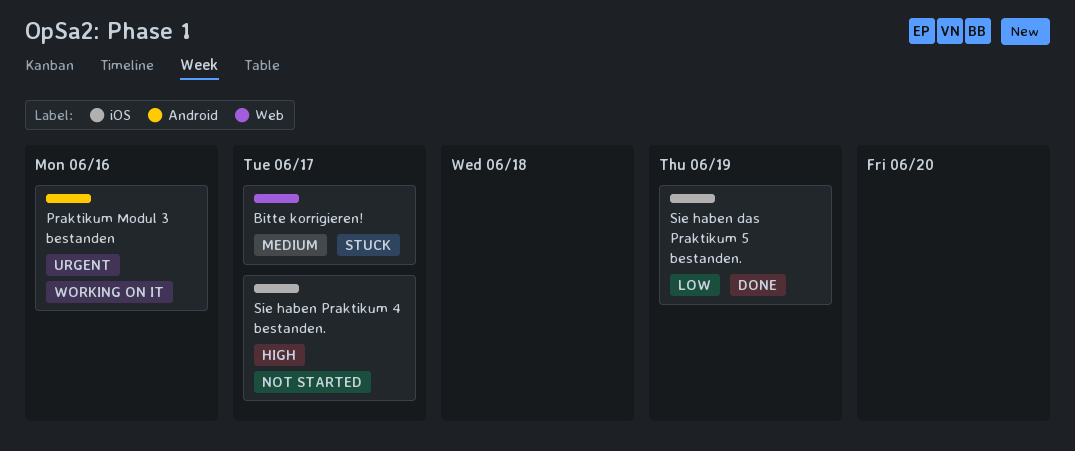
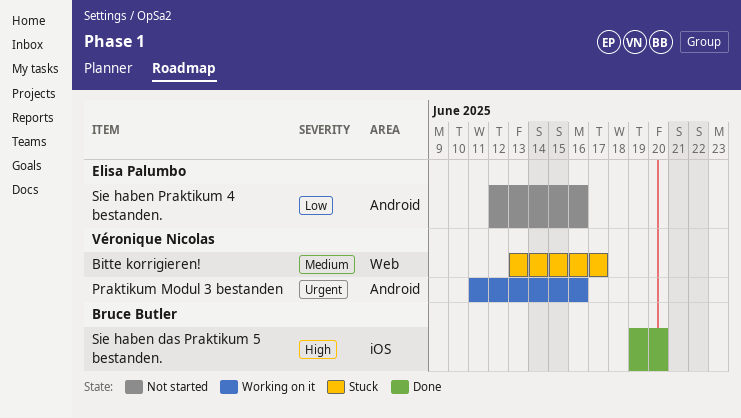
Sie haben das Praktikum 5 bestanden., priority: Low -> High
Sie haben das Praktikum 5 bestanden., due: Jun 19 -> Jun 20
Sie haben Praktikum 4 bestanden., priority: High -> Low
Sie haben Praktikum 4 bestanden., label: iOS -> Android
Sie haben Praktikum 4 bestanden., due: Jun 17 -> Jun 16

